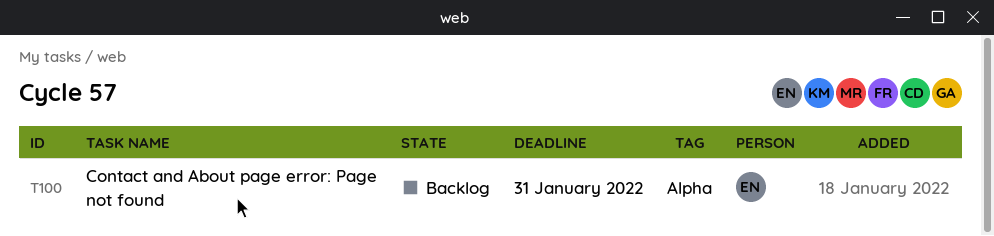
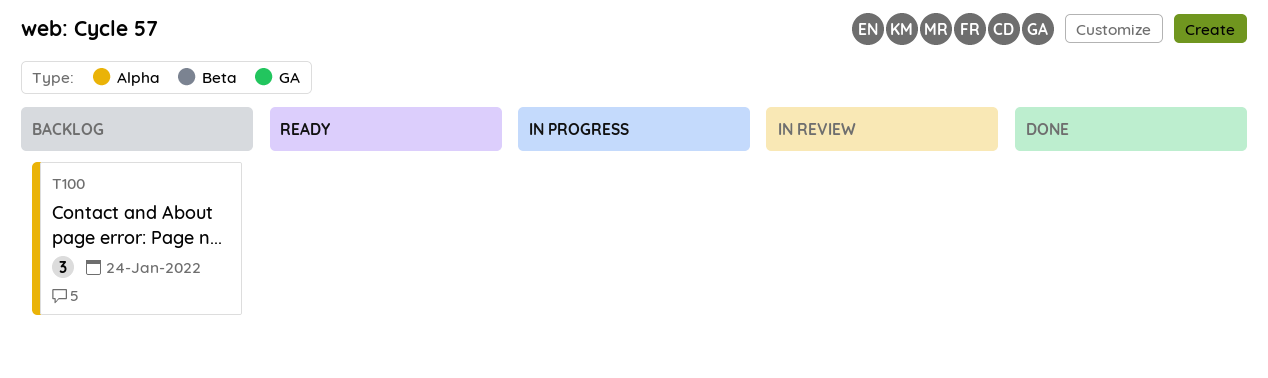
T100, due: Jan 31 -> Jan 24

